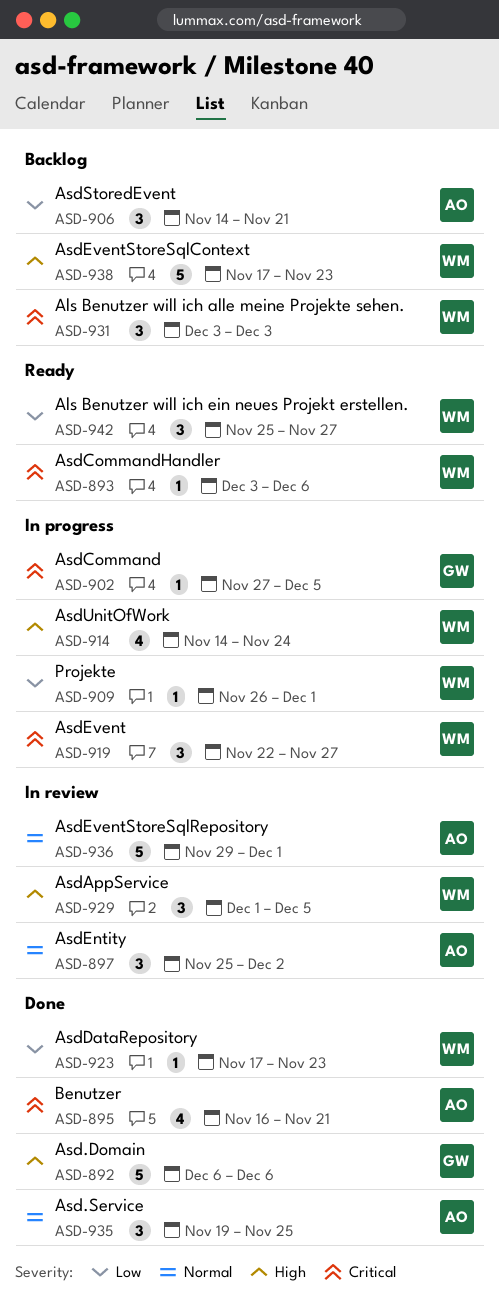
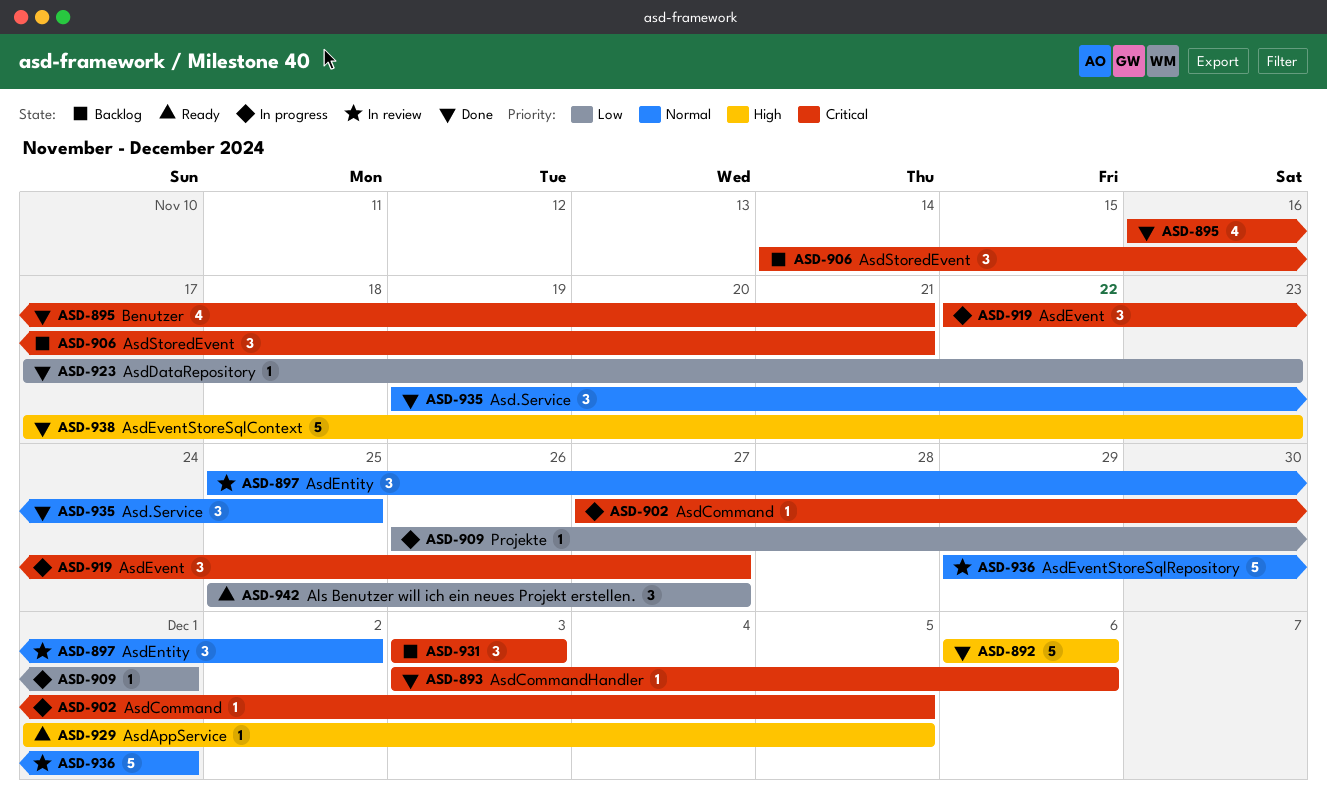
ASD-893, status: Ready -> Done
ASD-906, priority: Low -> Critical
ASD-914: present -> none
ASD-929, status: In review -> Ready
ASD-929, estimate: 3 -> 1
ASD-938, status: Backlog -> Done

